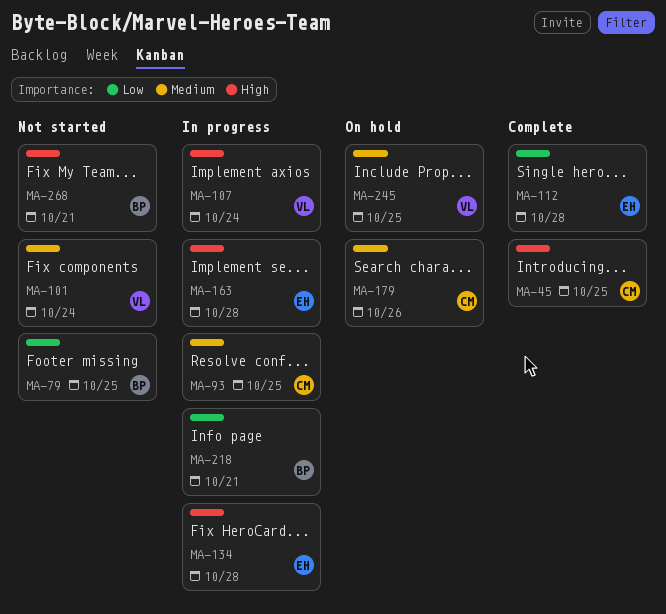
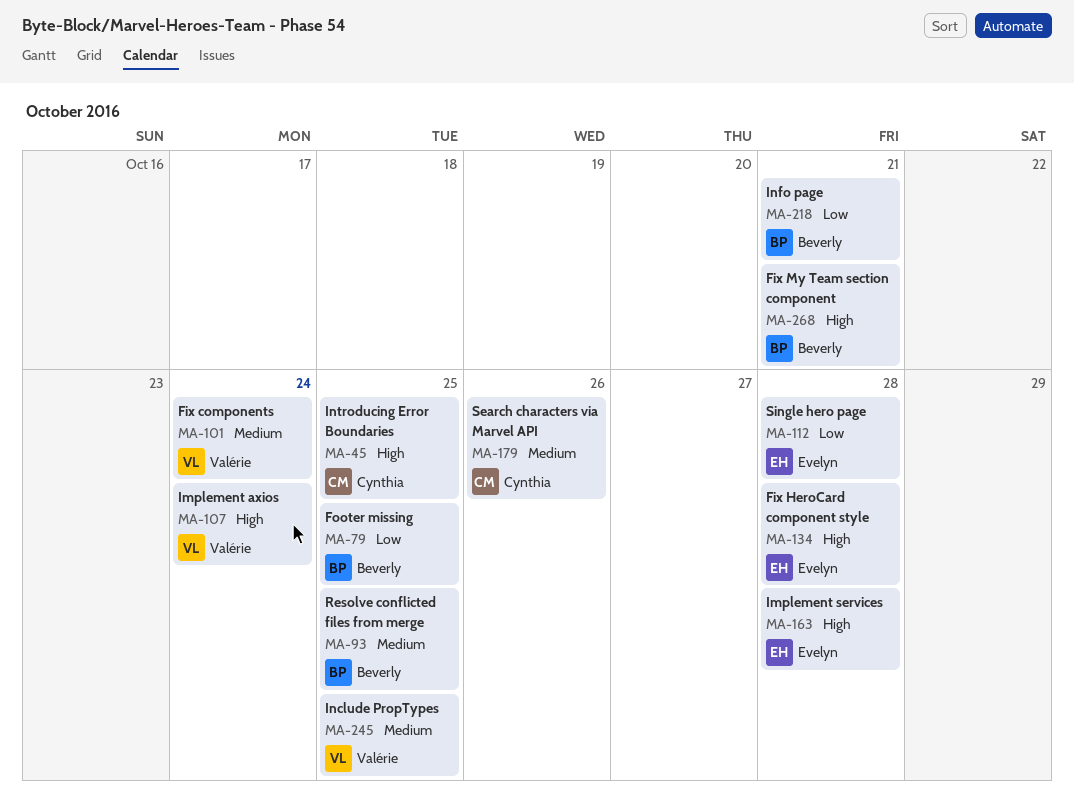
MA-93, owner: Cynthia -> Beverly

